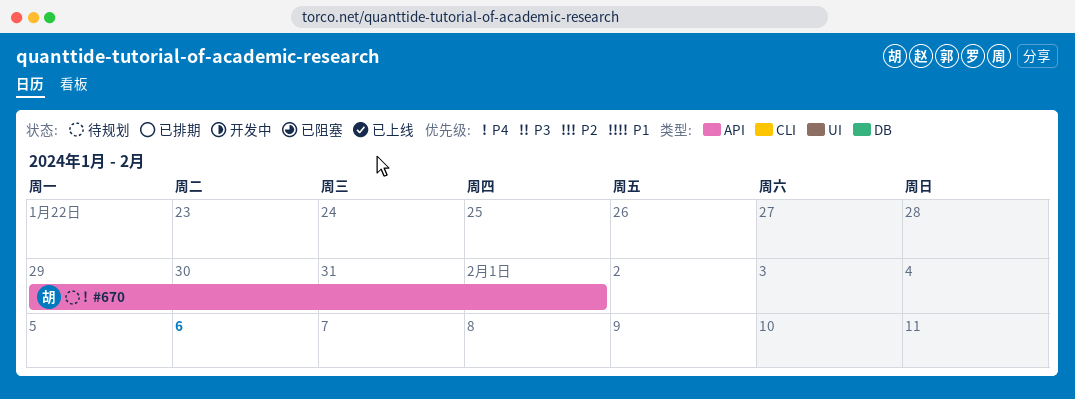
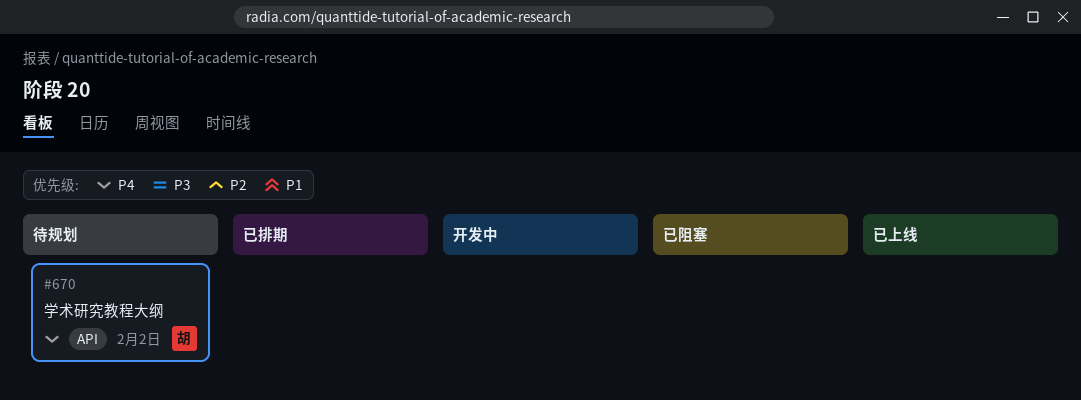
#670, due: Feb 1 -> Feb 2

